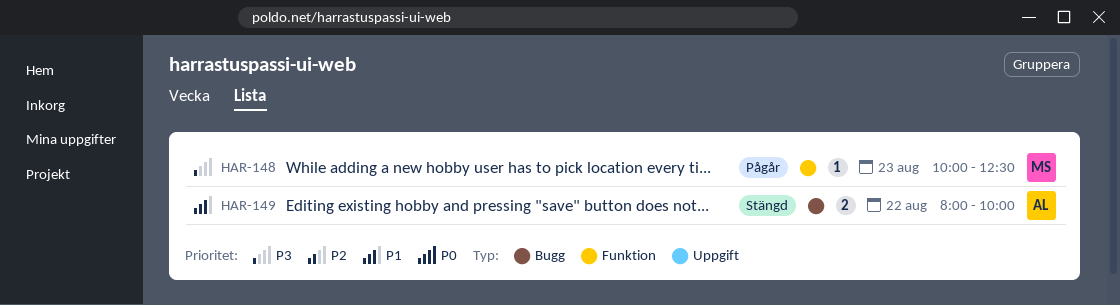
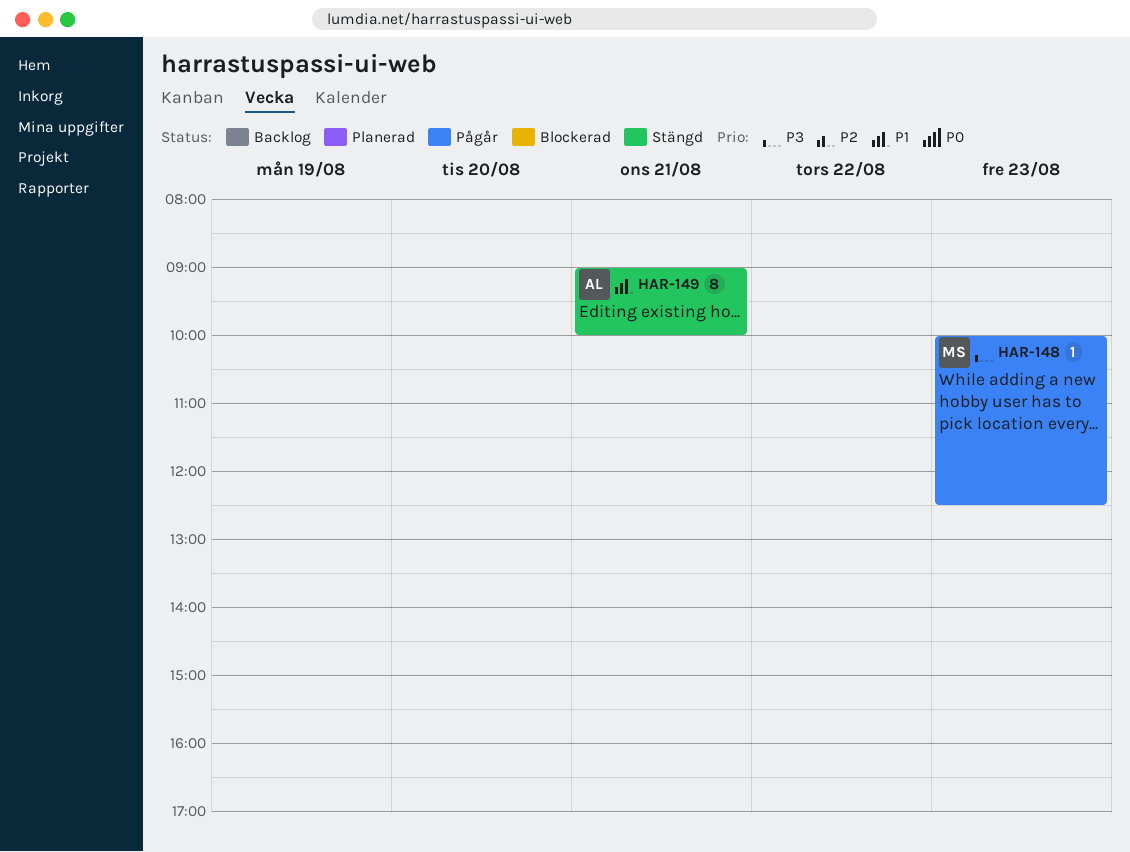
HAR-149, estimate: 2 -> 8
HAR-149, day: Aug 22 -> Aug 21
HAR-149, begins: 08:00 -> 09:00

